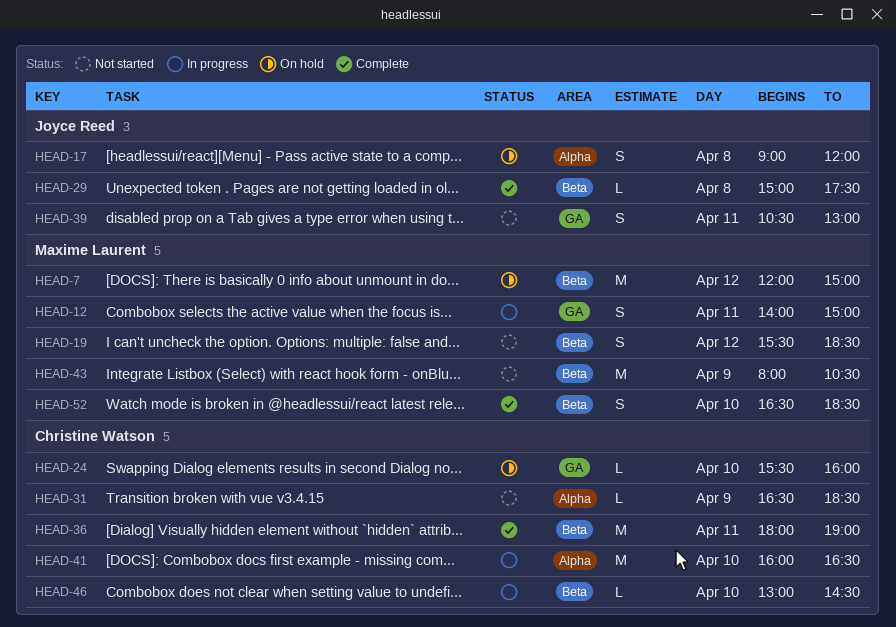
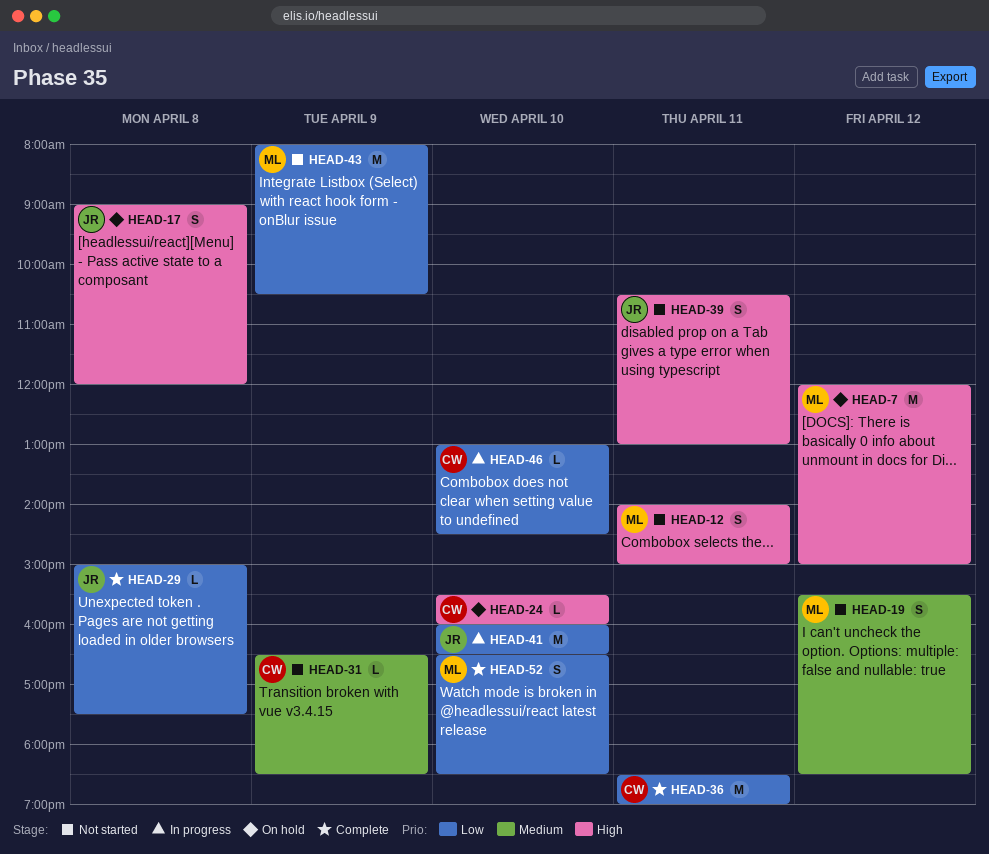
HEAD-12, status: In progress -> Not started
HEAD-36, begins: 18:00 -> 18:30
HEAD-41, owner: Christine Watson -> Joyce Reed

